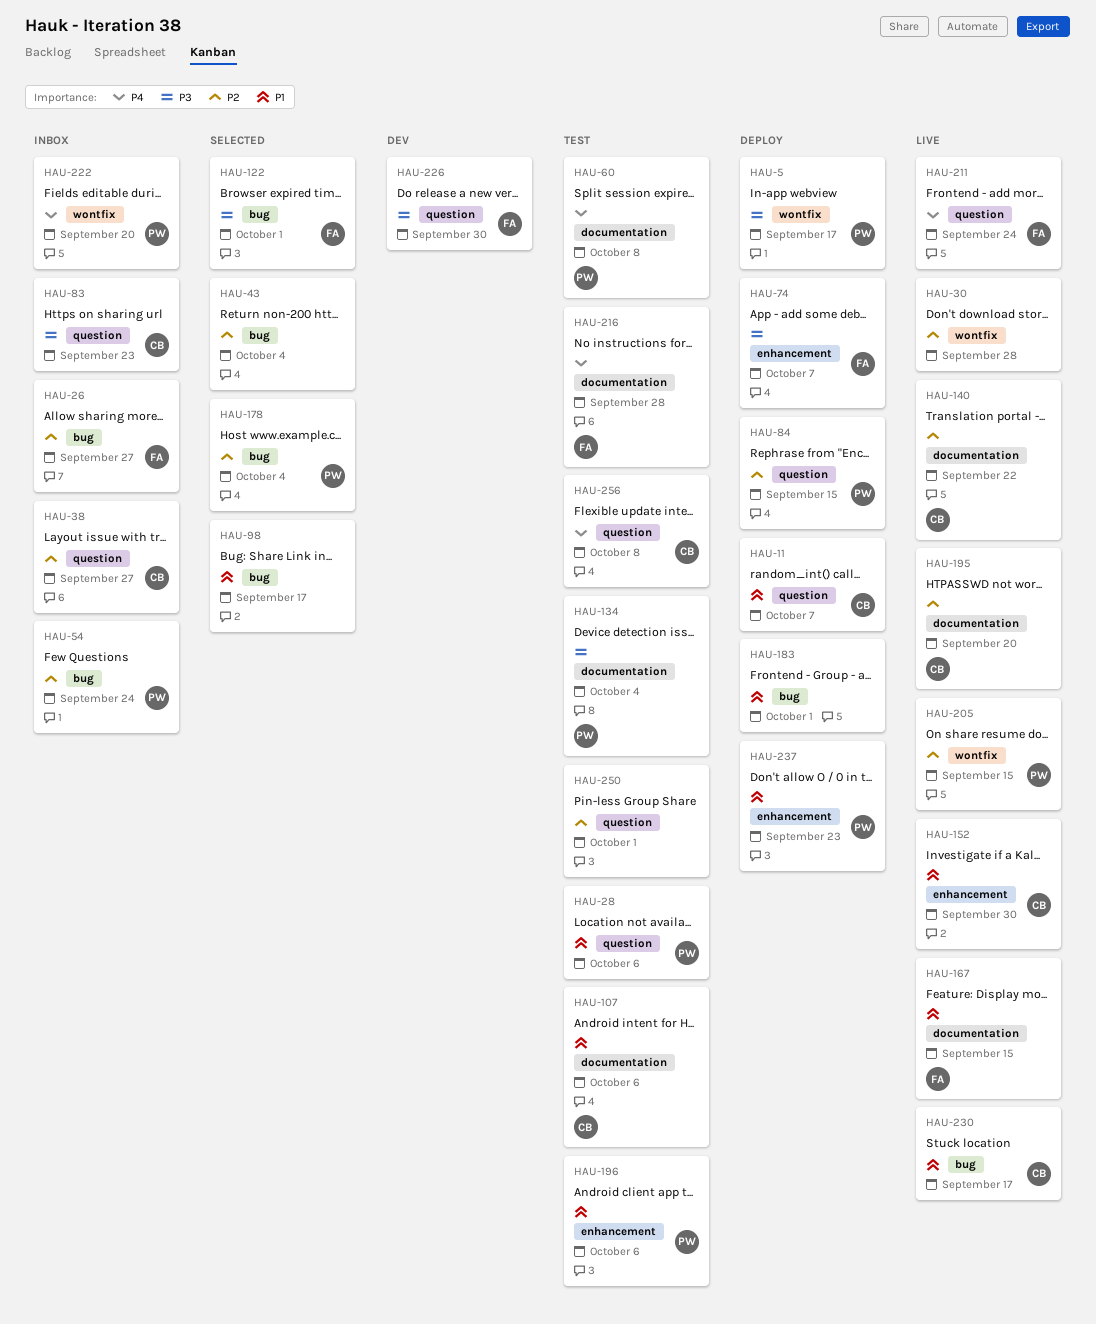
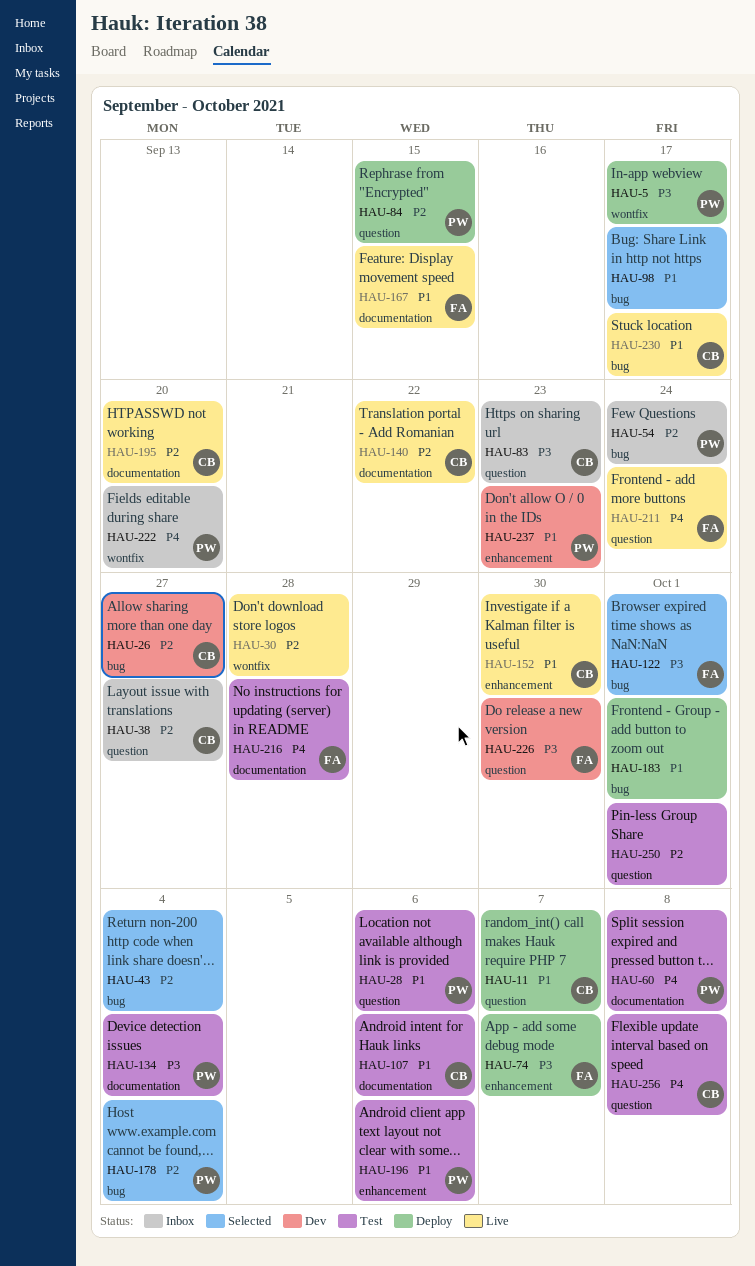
HAU-26, status: Inbox -> Dev
HAU-26, owner: FA -> CB
HAU-205: present -> none
HAU-237, status: Deploy -> Dev

